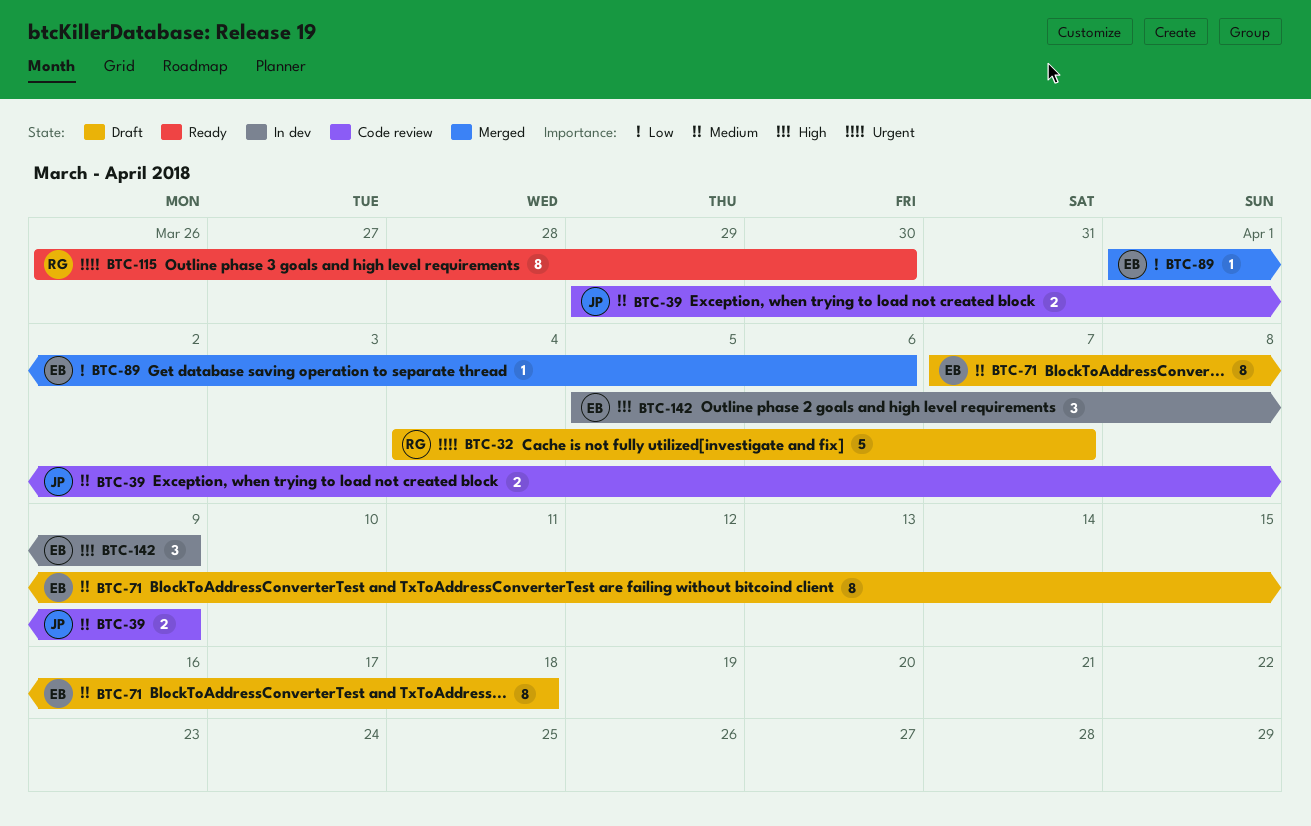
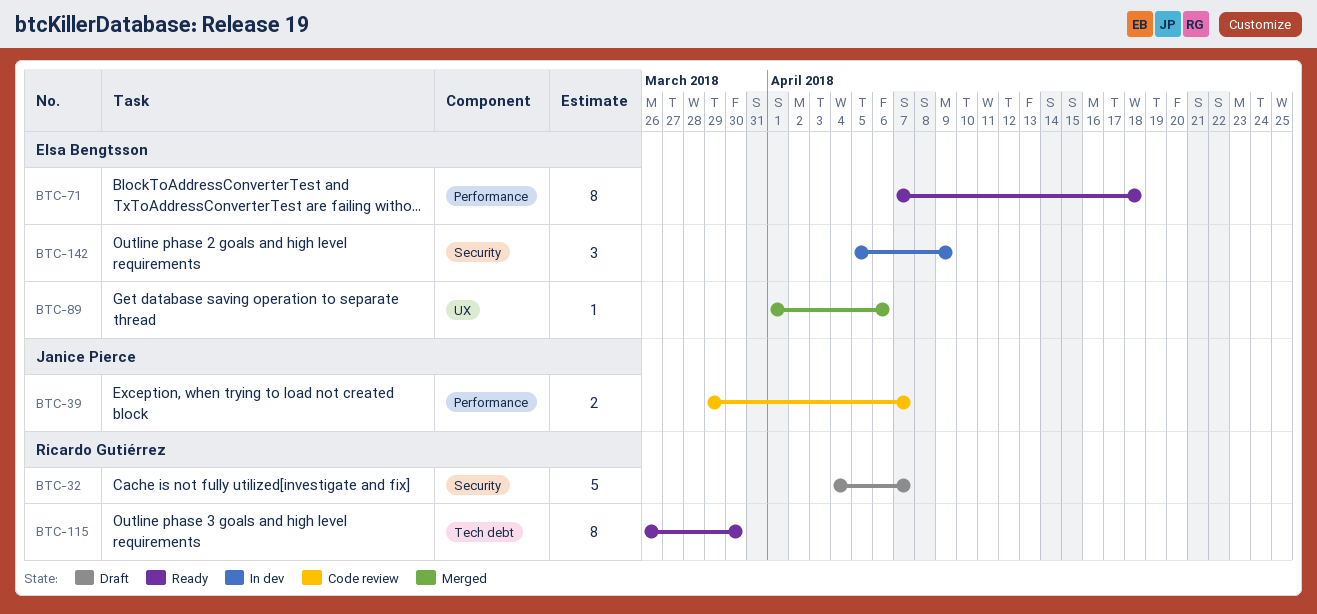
BTC-39, due: Apr 9 -> Apr 7
BTC-71, status: Draft -> Ready

